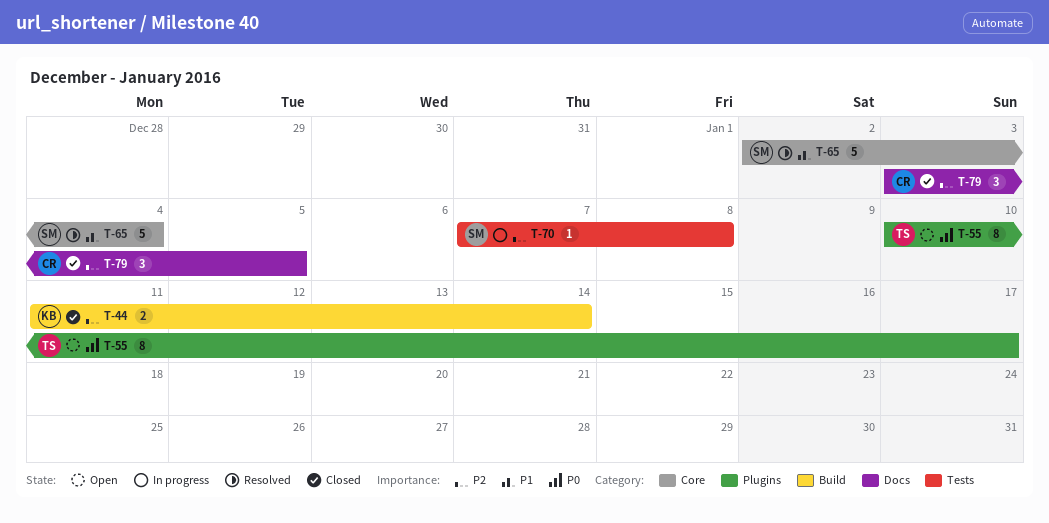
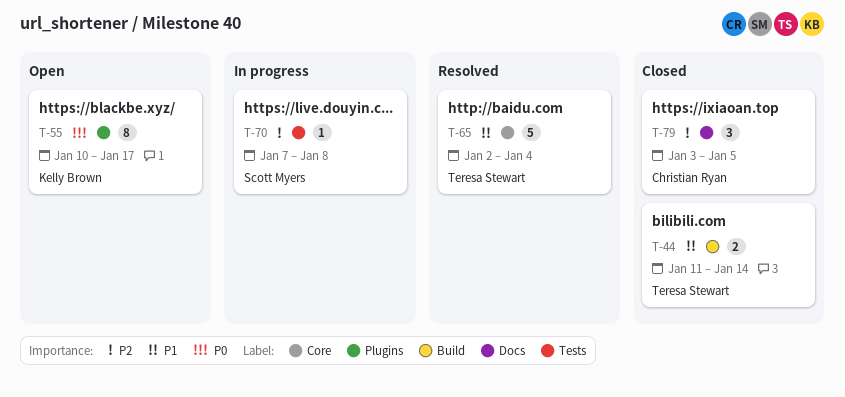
T-44, owner: Kelly Brown -> Teresa Stewart
T-44, priority: P2 -> P1
T-55, owner: Teresa Stewart -> Kelly Brown
T-65, owner: Scott Myers -> Teresa Stewart

